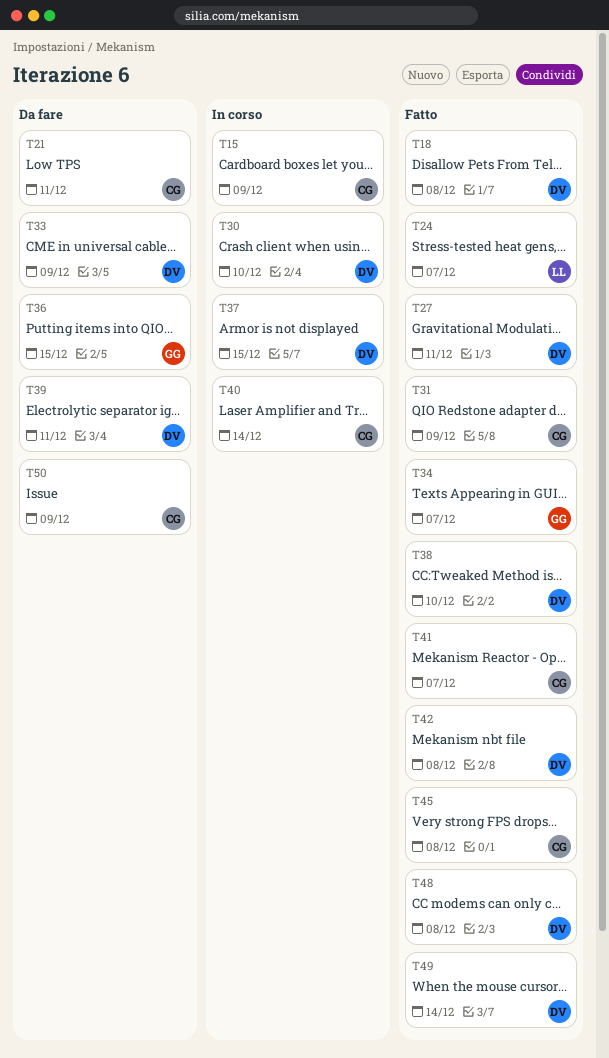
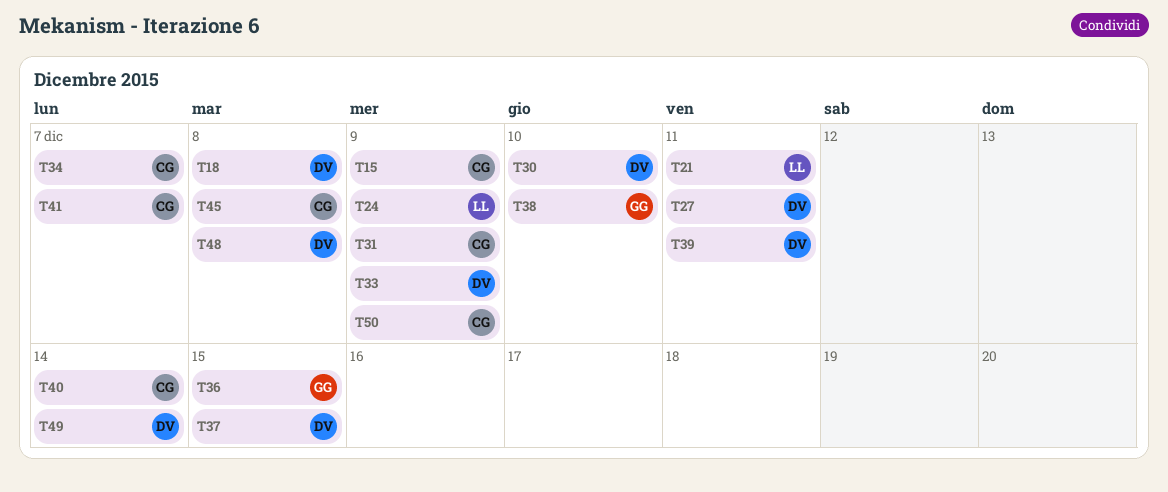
T21, owner: CG -> LL
T24, due: Dec 7 -> Dec 9
T34, owner: GG -> CG
T38, owner: DV -> GG
T42: present -> none

